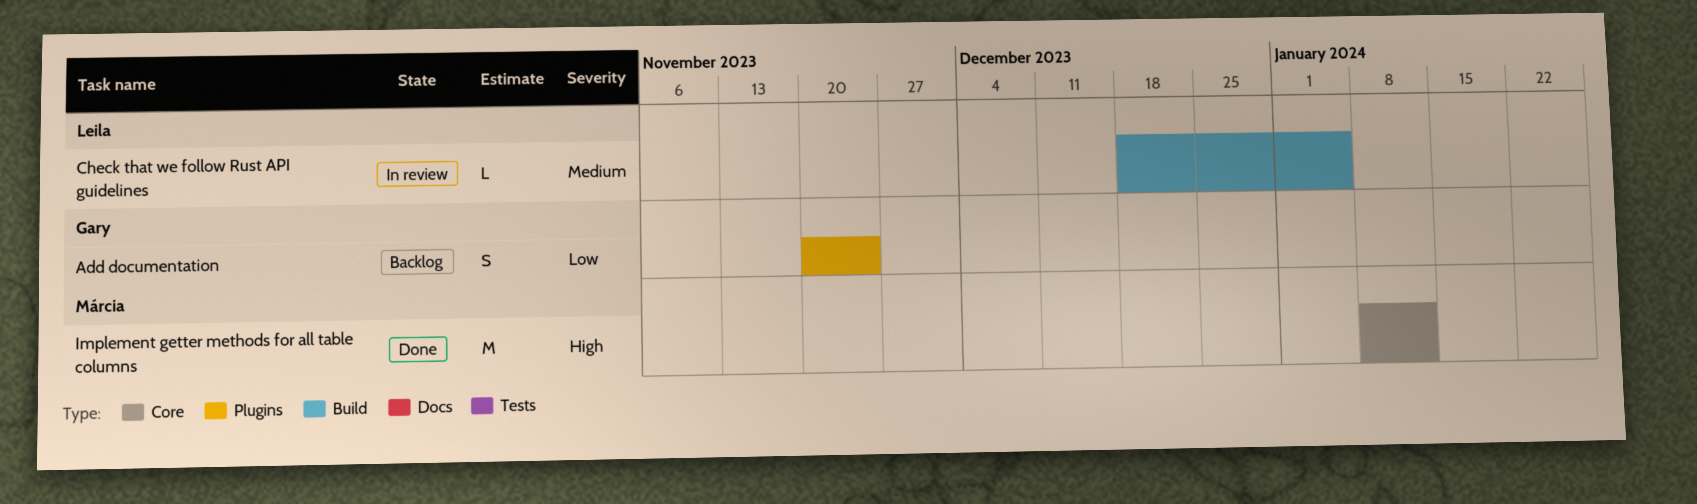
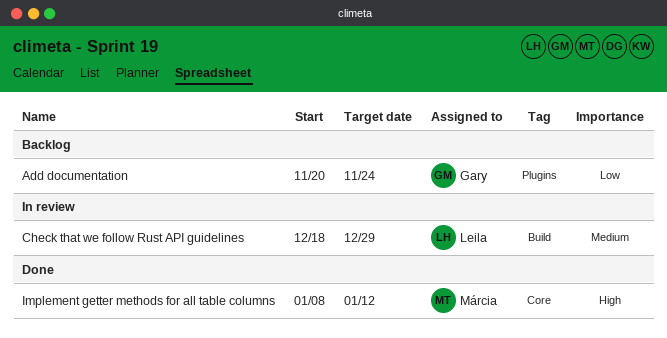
Check that we follow Rust API guidelines, due: Jan 5 -> Dec 29

